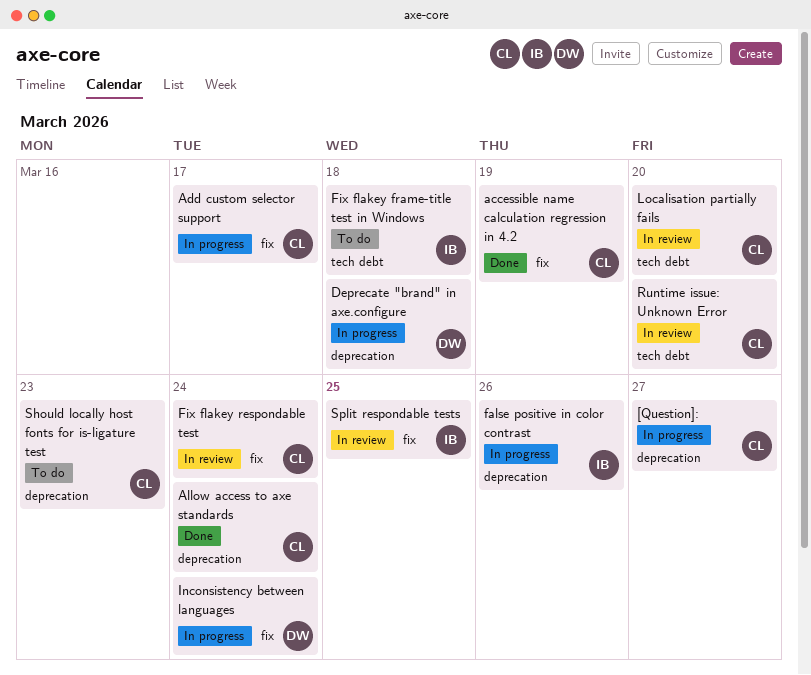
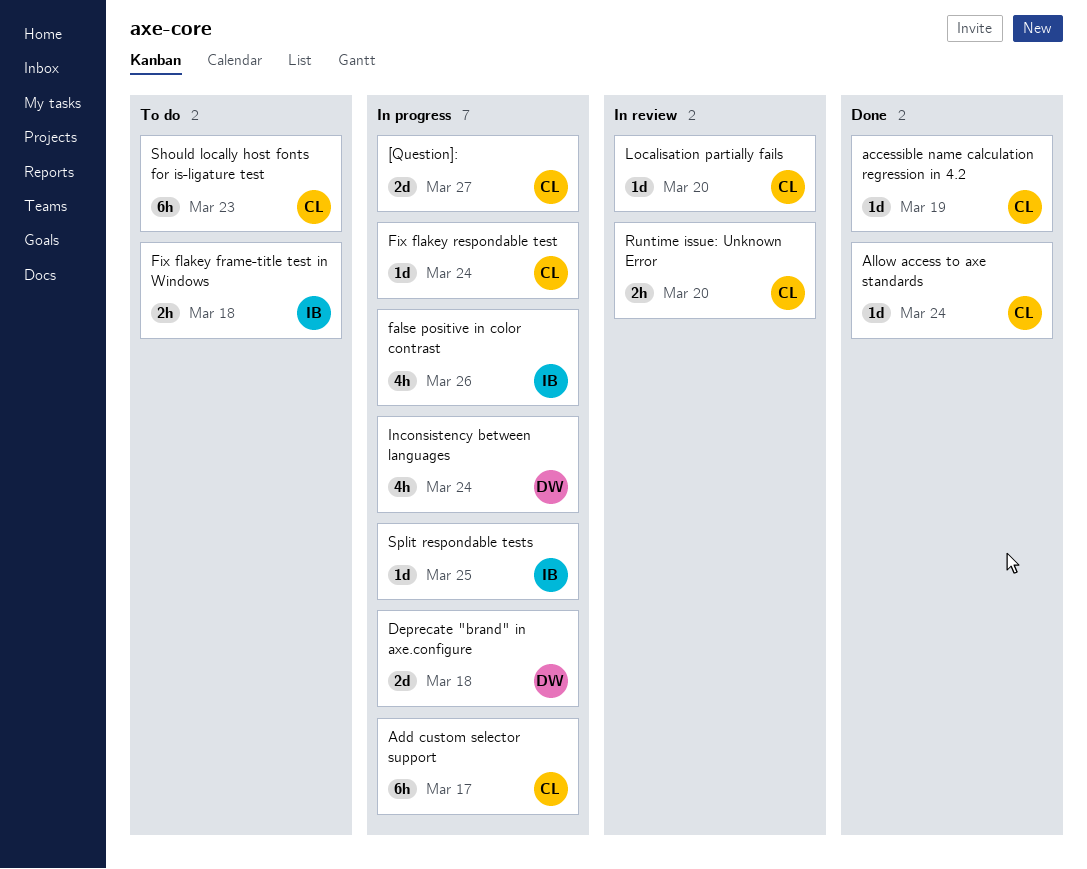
Fix flakey respondable test, status: In review -> In progress
Split respondable tests, status: In review -> In progress

